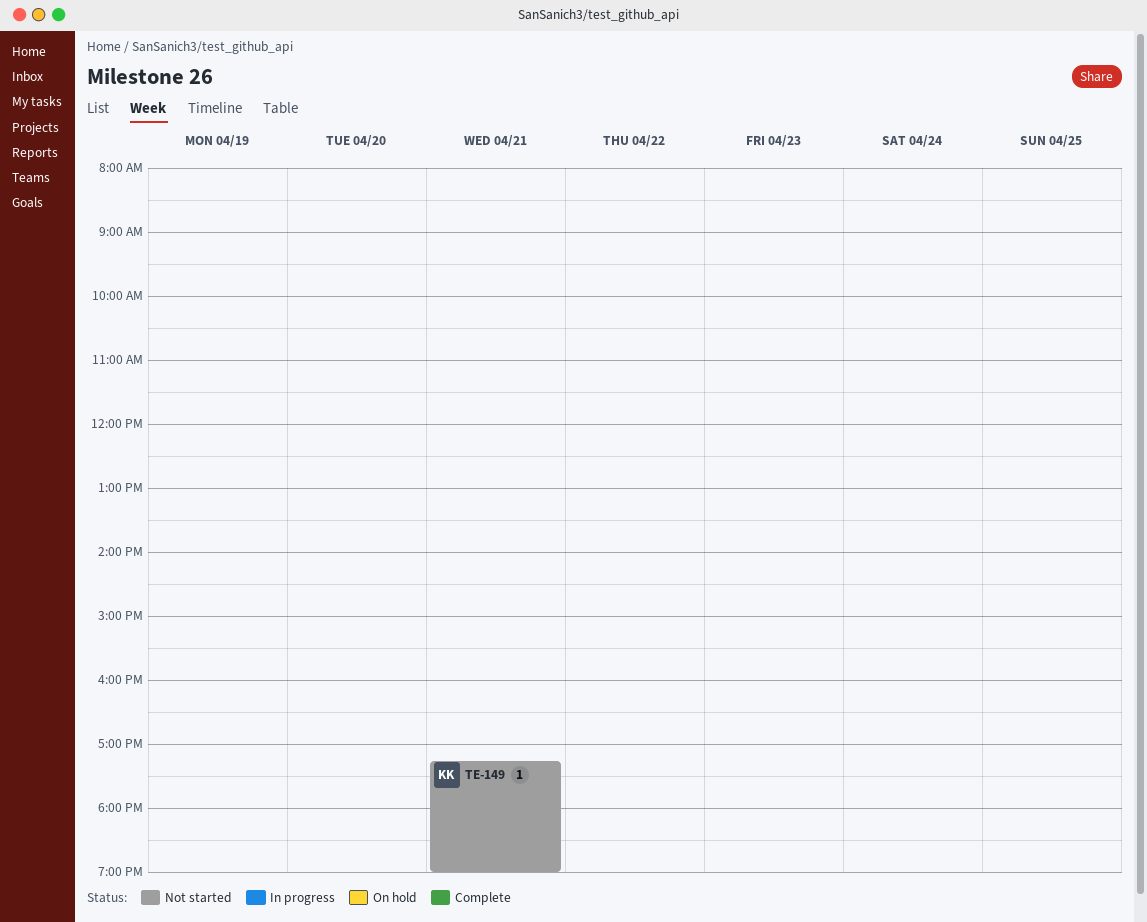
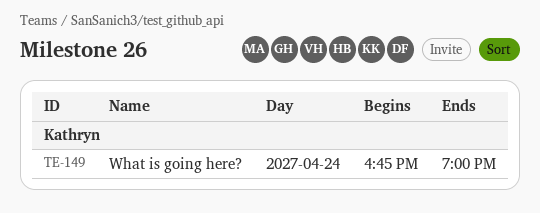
TE-149, day: Apr 21 -> Apr 24
TE-149, begins: 17:15 -> 16:45

